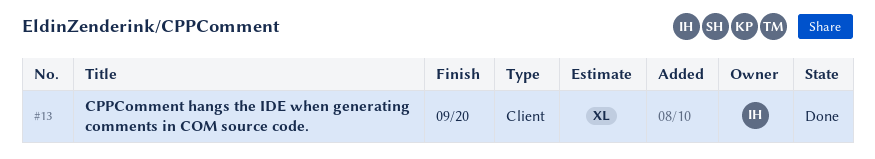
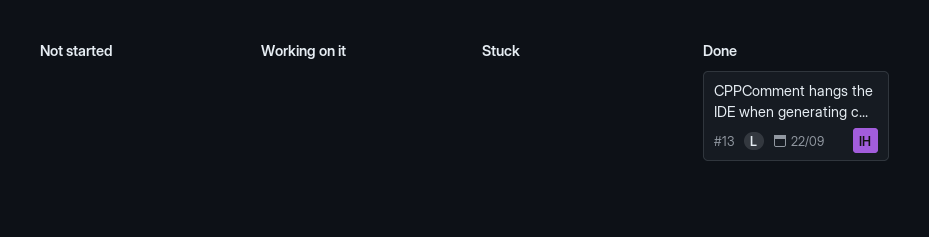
#13, estimate: XL -> L
#13, due: Sep 20 -> Sep 22

